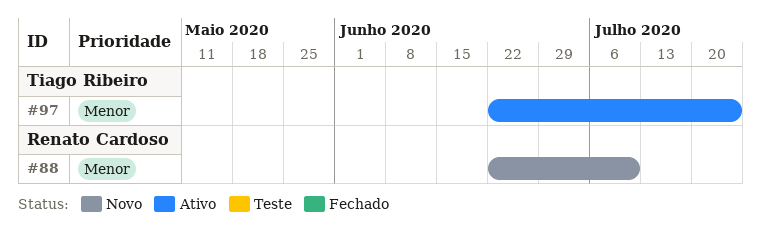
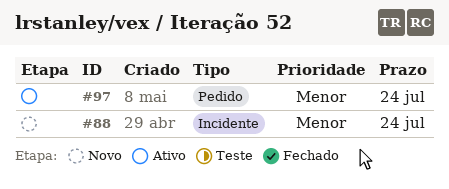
#88, due: Jul 10 -> Jul 24

